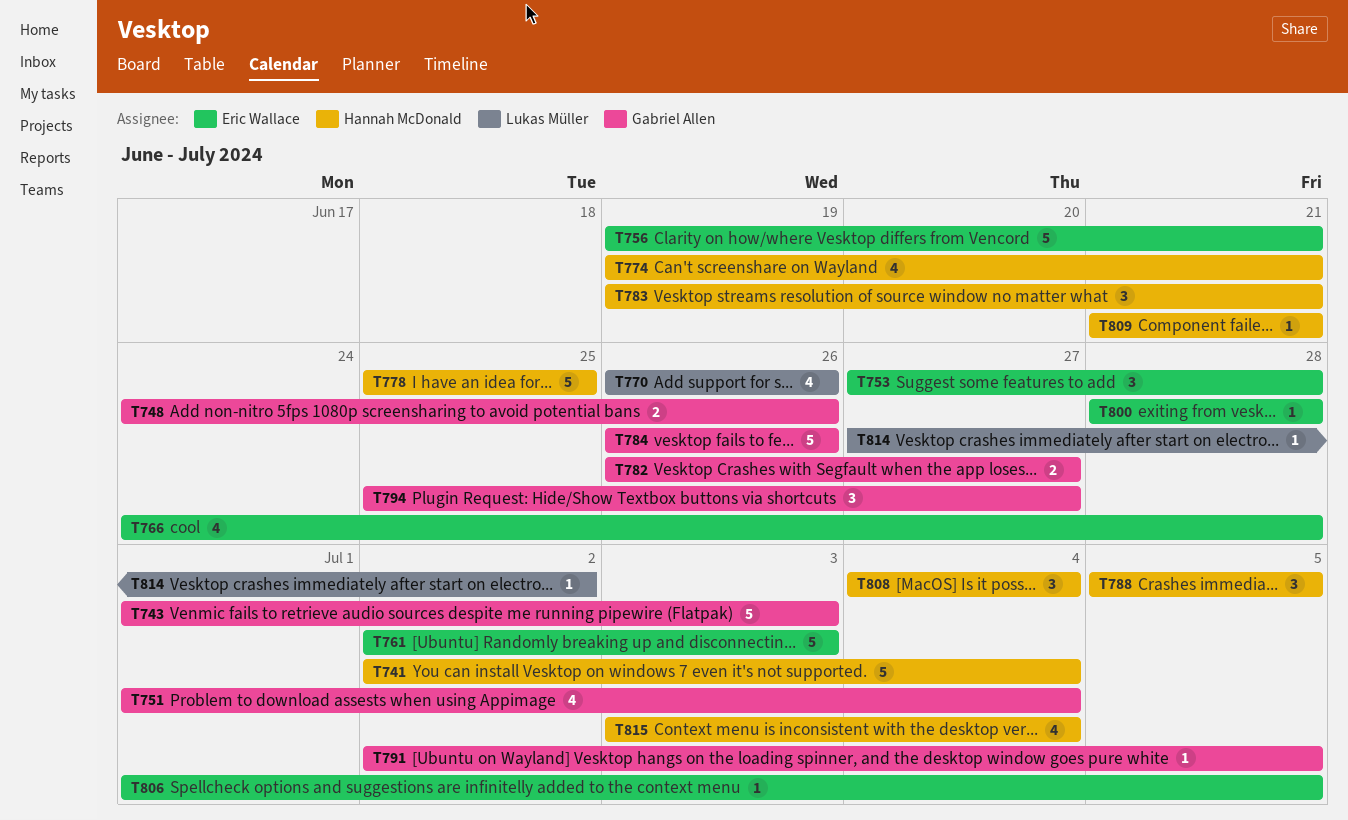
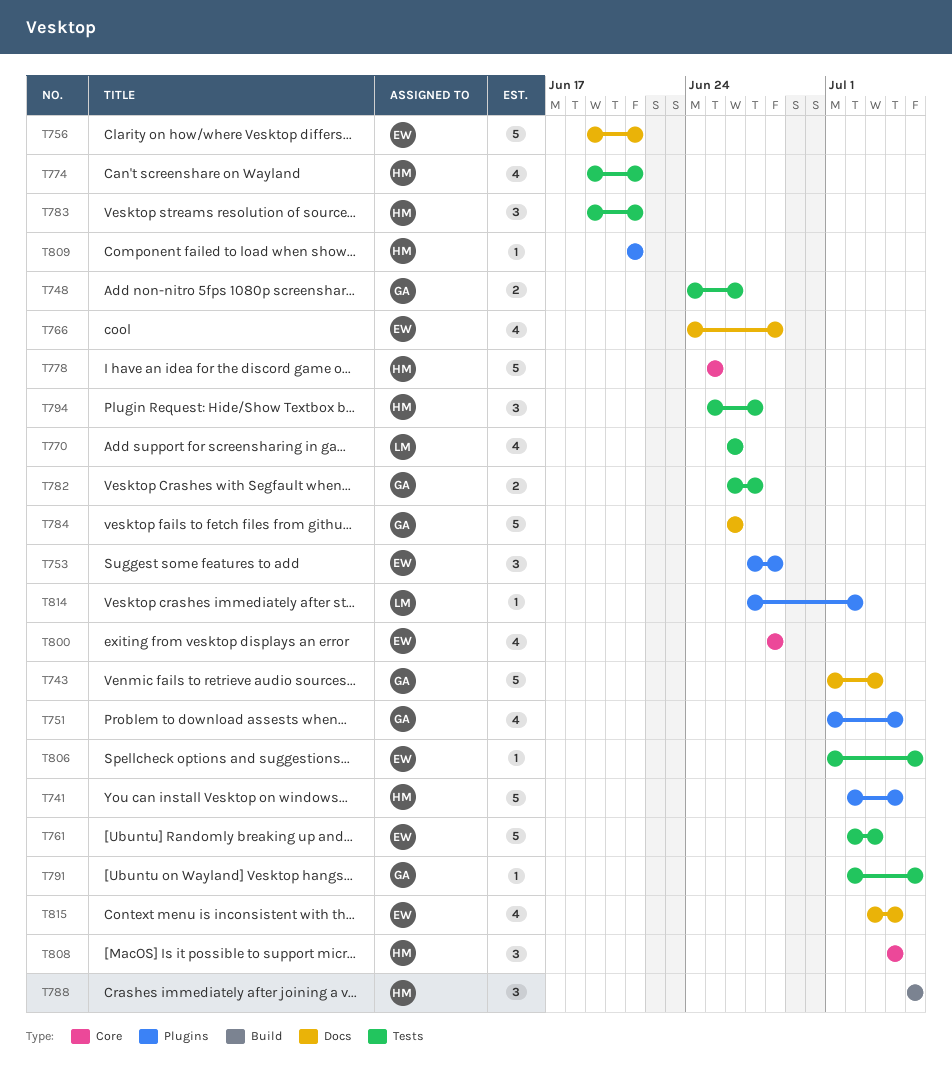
T794, owner: Gabriel Allen -> Hannah McDonald
T800, estimate: 1 -> 4
T815, owner: Hannah McDonald -> Eric Wallace

